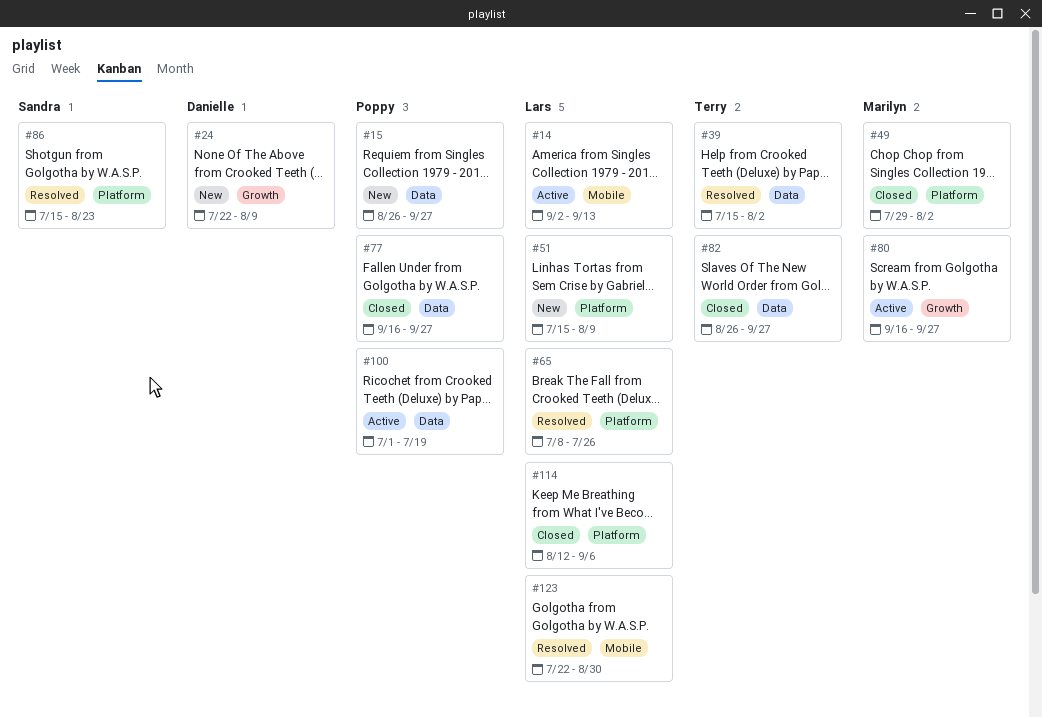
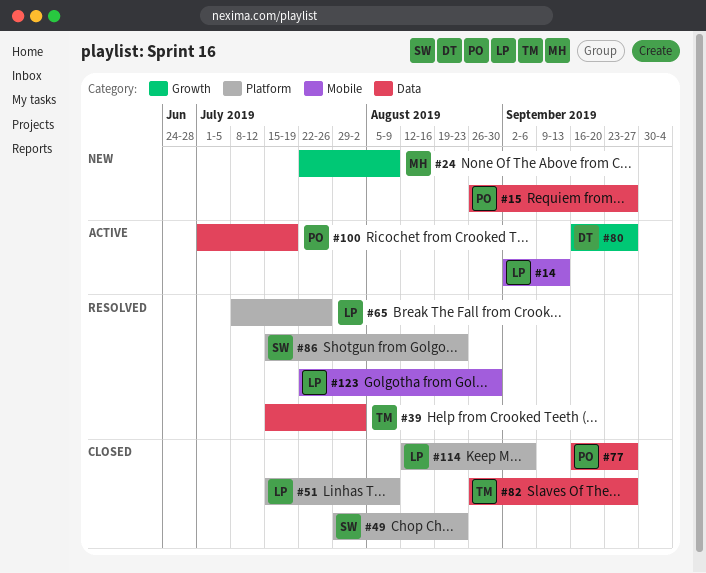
#24, owner: Danielle -> Marilyn
#49, owner: Marilyn -> Sandra
#49, due: Aug 2 -> Aug 23
#51, status: New -> Closed
#80, owner: Marilyn -> Danielle

